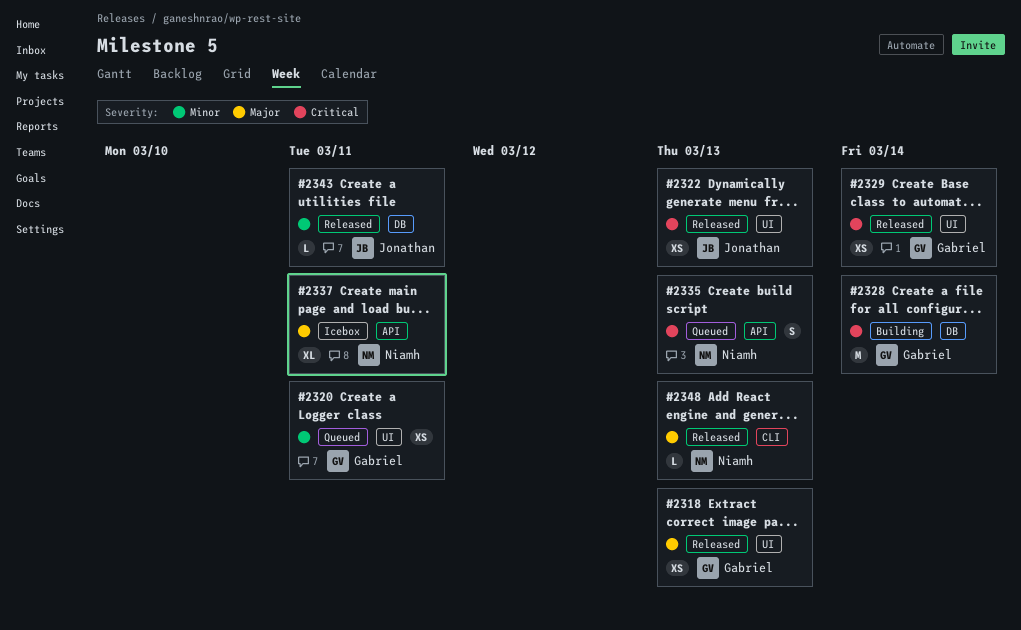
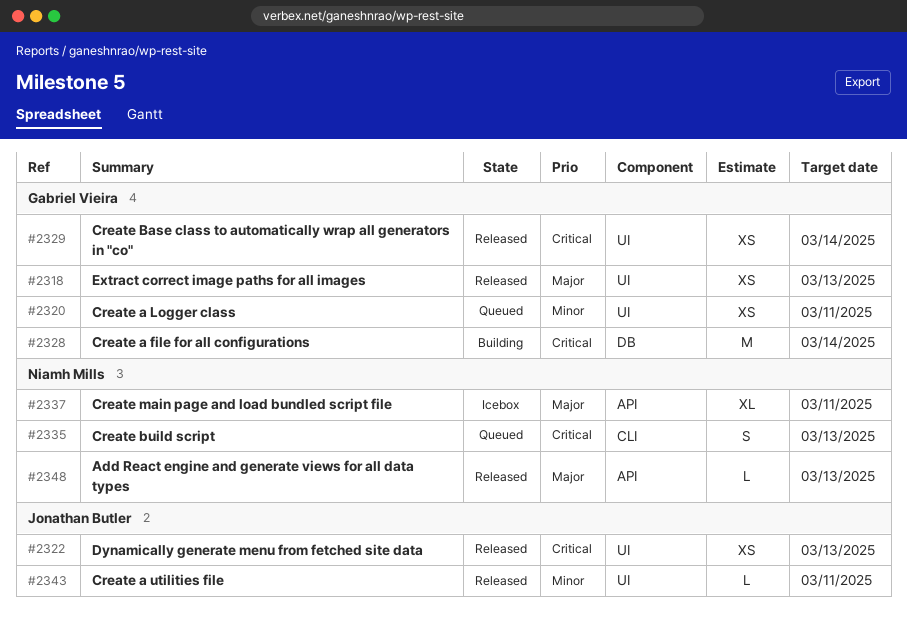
#2335, label: API -> CLI
#2343, label: DB -> UI
#2348, label: CLI -> API

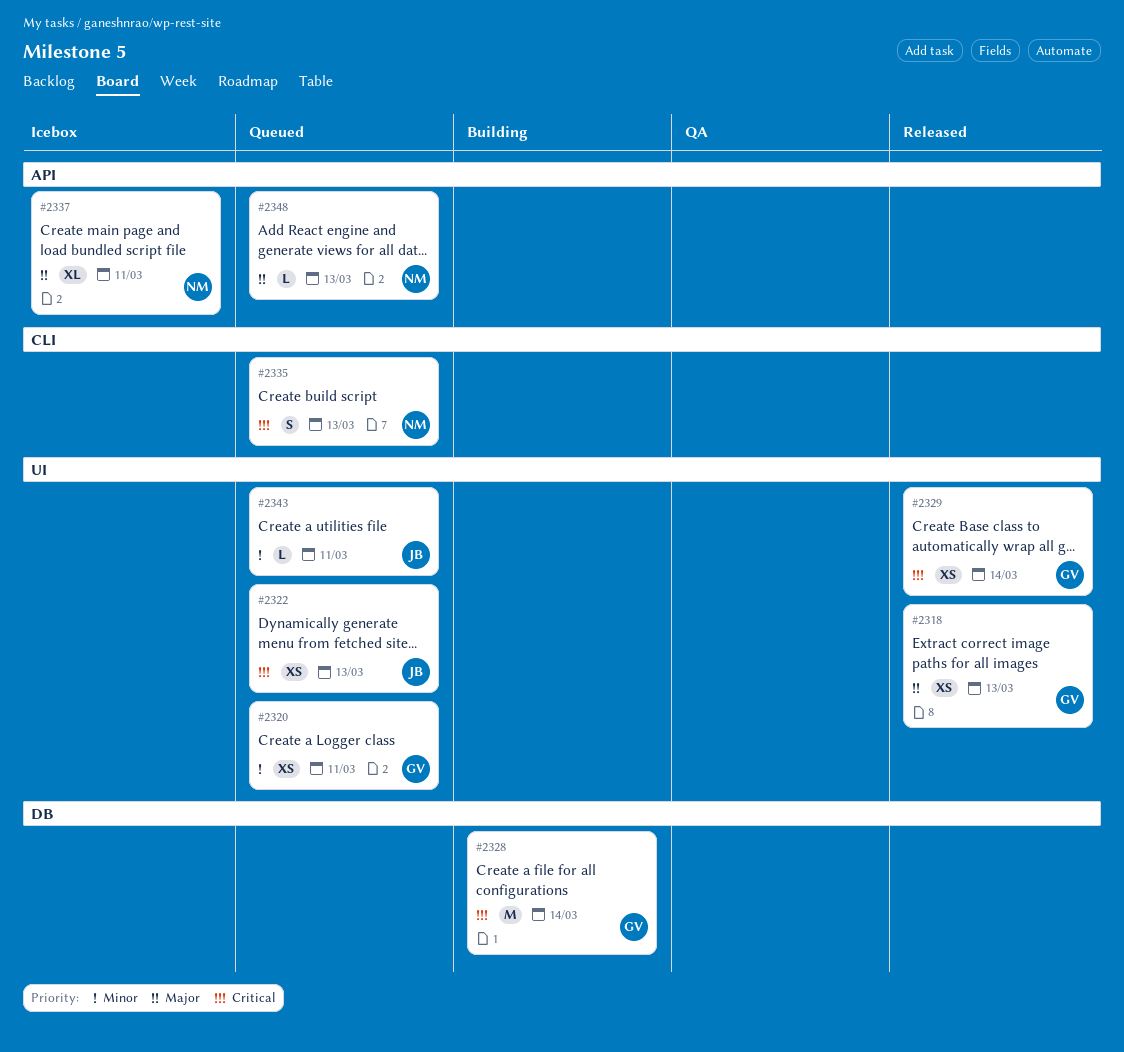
#2322, status: Released -> Queued
#2343, status: Released -> Queued
#2348, status: Released -> Queued

